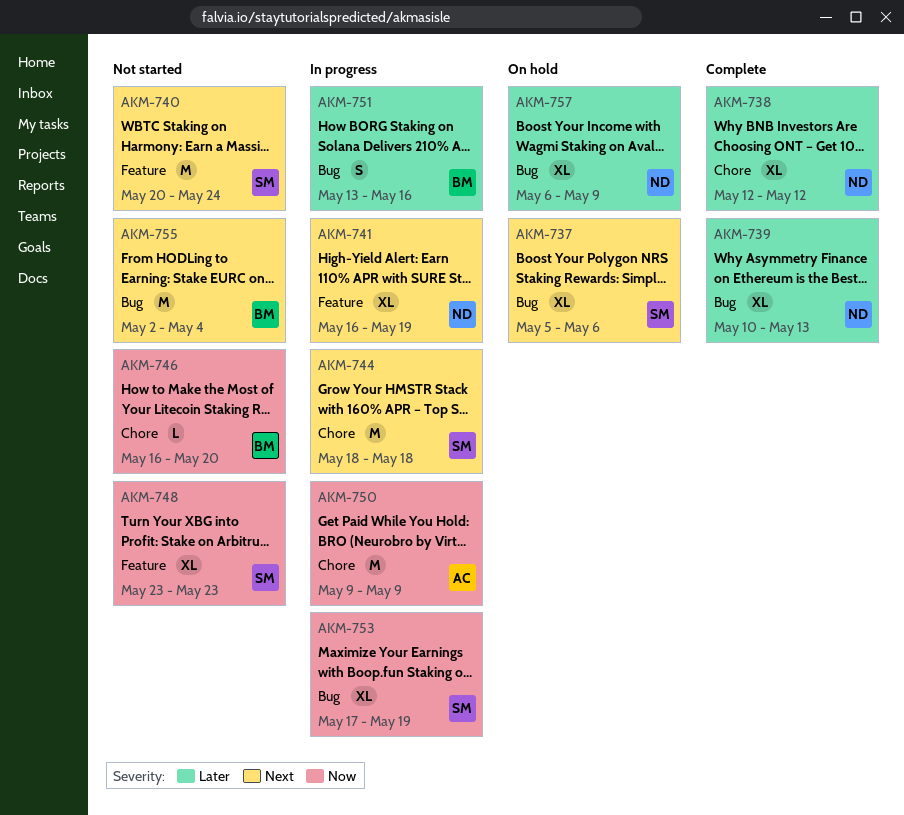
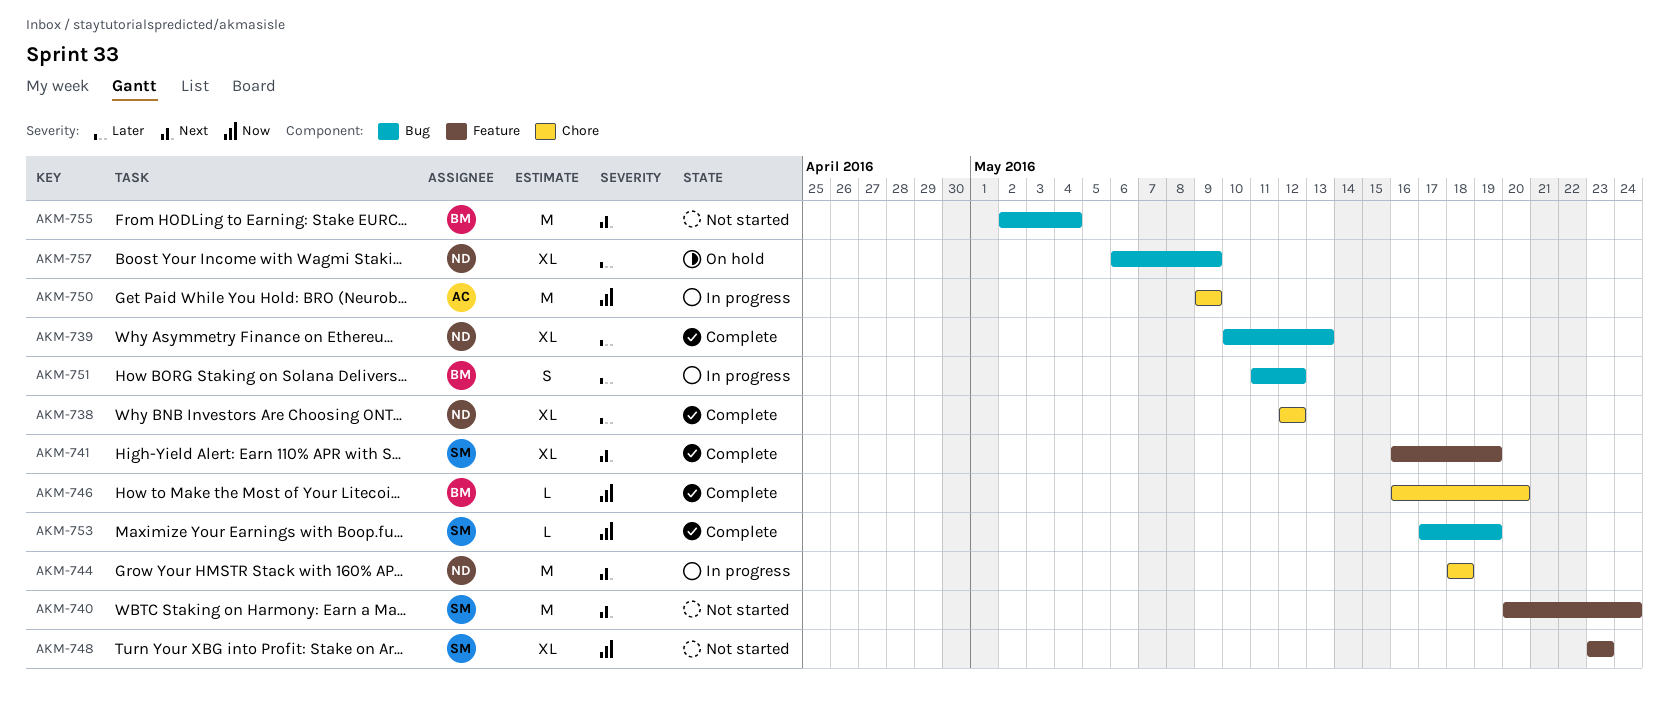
AKM-737: present -> none
AKM-741, status: In progress -> Complete
AKM-741, owner: ND -> SM
AKM-744, owner: SM -> ND
AKM-746, status: Not started -> Complete
AKM-751, start: May 13 -> May 11
AKM-751, due: May 16 -> May 12
AKM-753, status: In progress -> Complete
AKM-753, estimate: XL -> L

